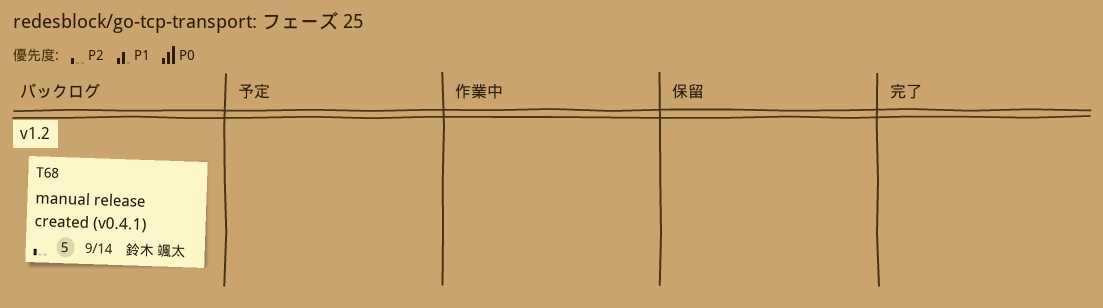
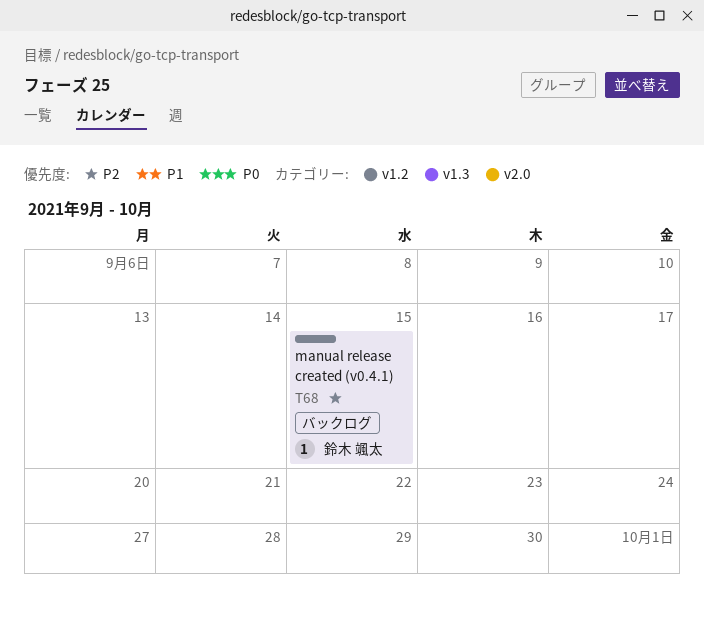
T68, estimate: 5 -> 1
T68, due: Sep 14 -> Sep 15

